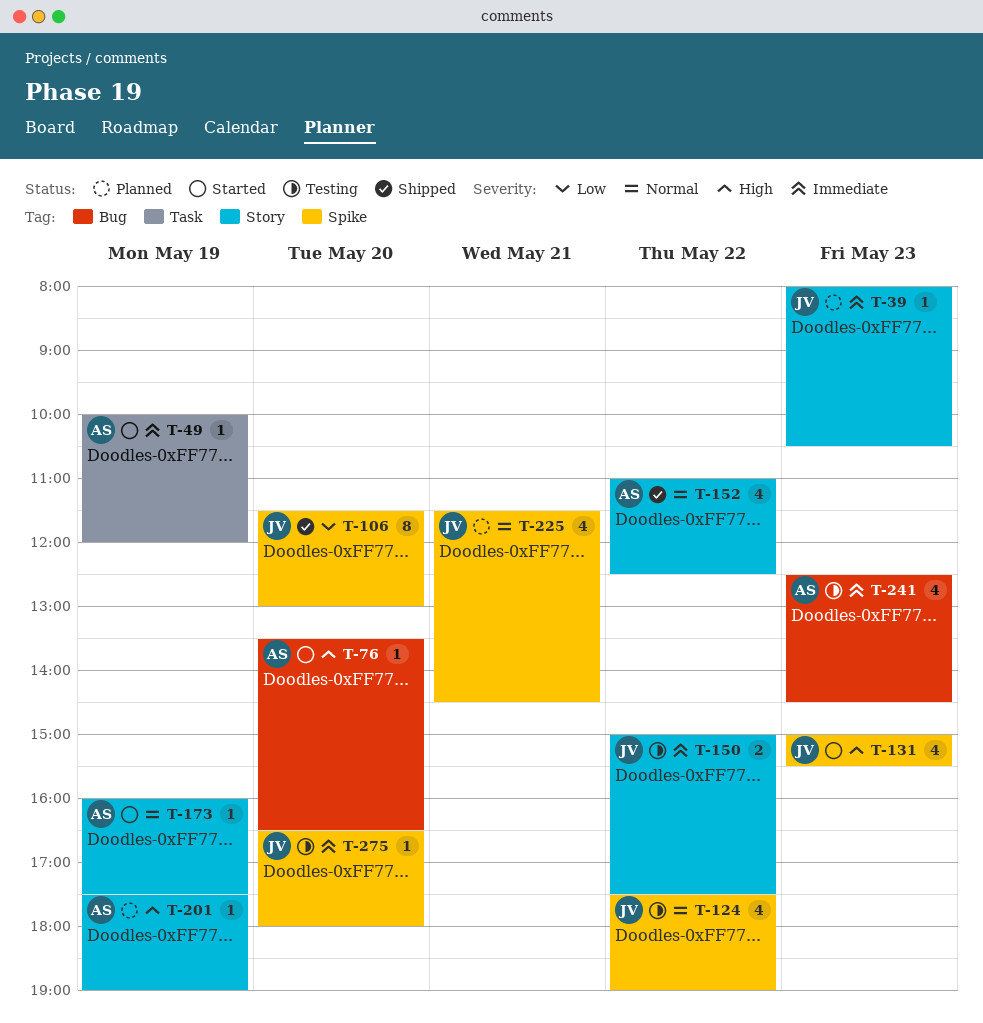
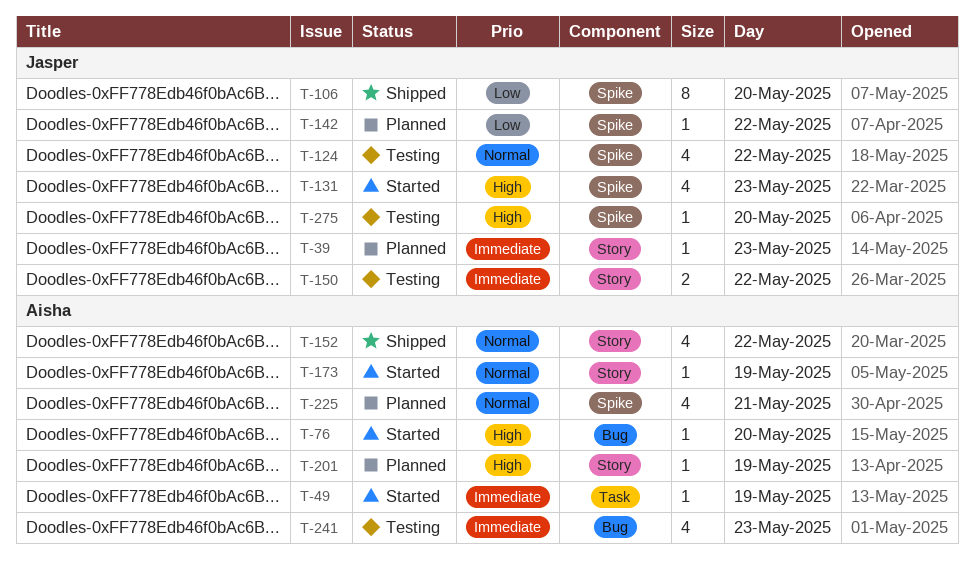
T-142: none -> present
T-225, owner: Jasper -> Aisha
T-275, priority: Immediate -> High

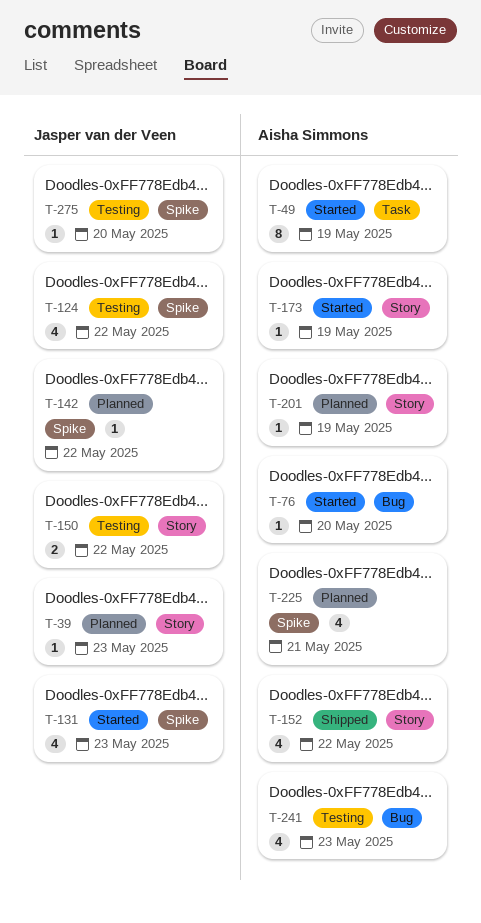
T-49, estimate: 1 -> 8
T-106: present -> none

